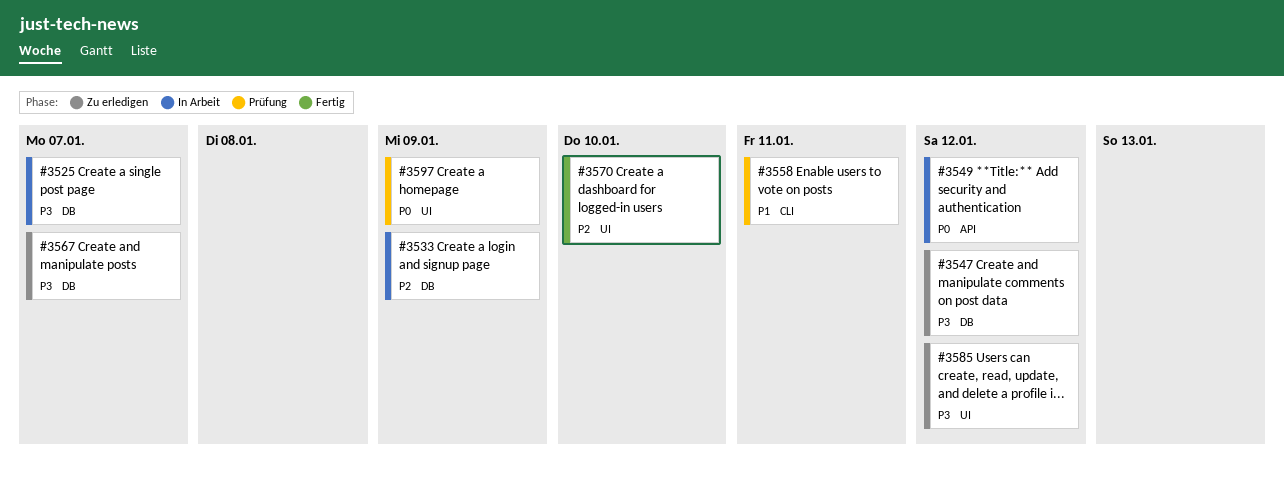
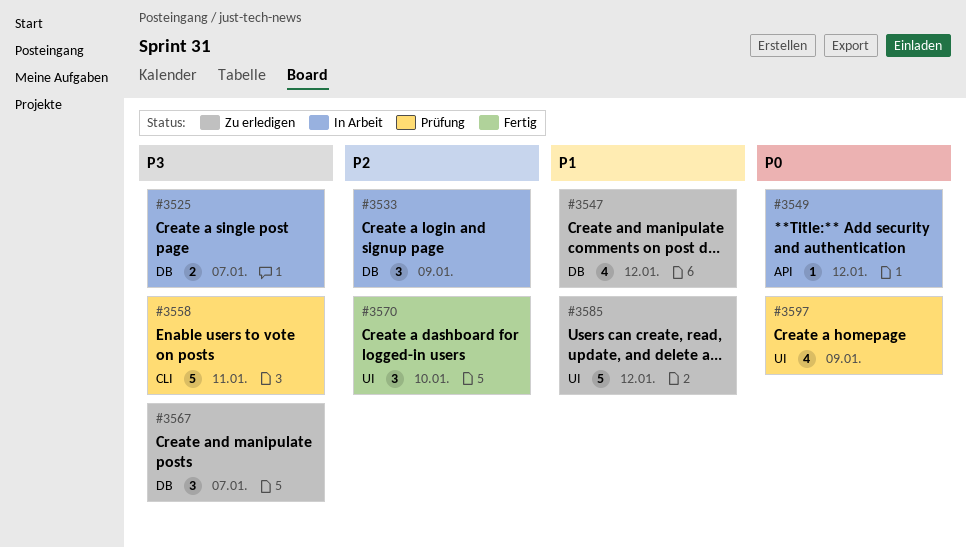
#3547, priority: P3 -> P1
#3558, priority: P1 -> P3
#3585, priority: P3 -> P1

